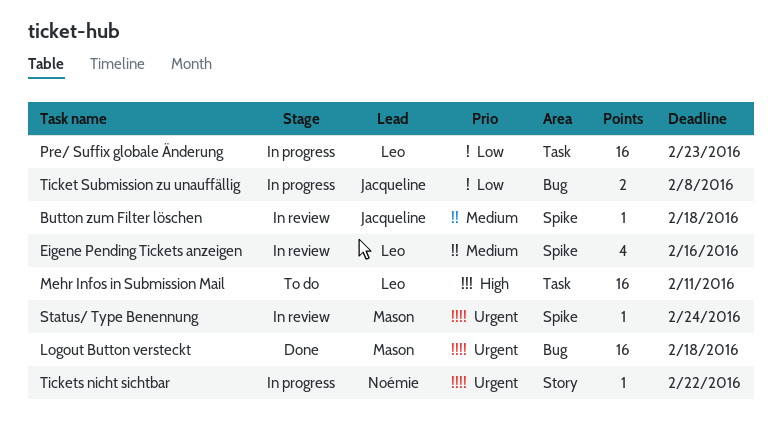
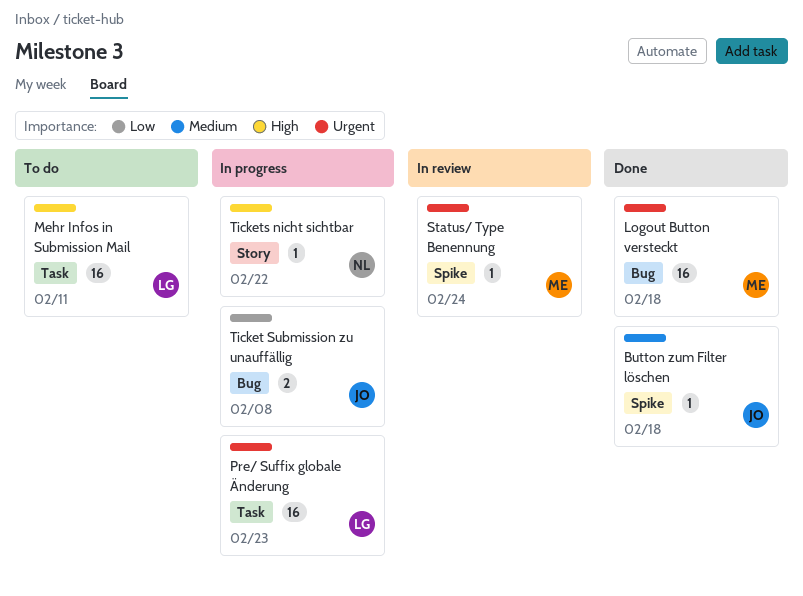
Button zum Filter löschen, status: In review -> Done
Eigene Pending Tickets anzeigen: present -> none
Pre/ Suffix globale Änderung, priority: Low -> Urgent
Tickets nicht sichtbar, priority: Urgent -> High

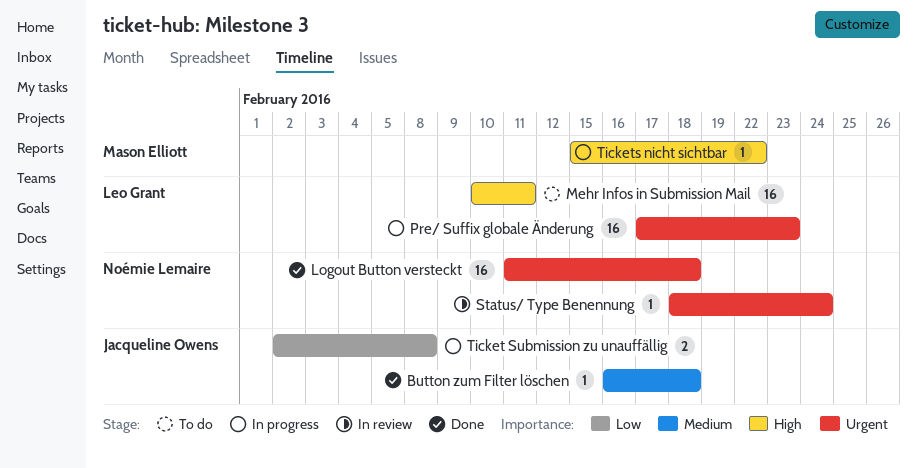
Logout Button versteckt, owner: Mason Elliott -> Noémie Lemaire
Status/ Type Benennung, owner: Mason Elliott -> Noémie Lemaire
Tickets nicht sichtbar, owner: Noémie Lemaire -> Mason Elliott

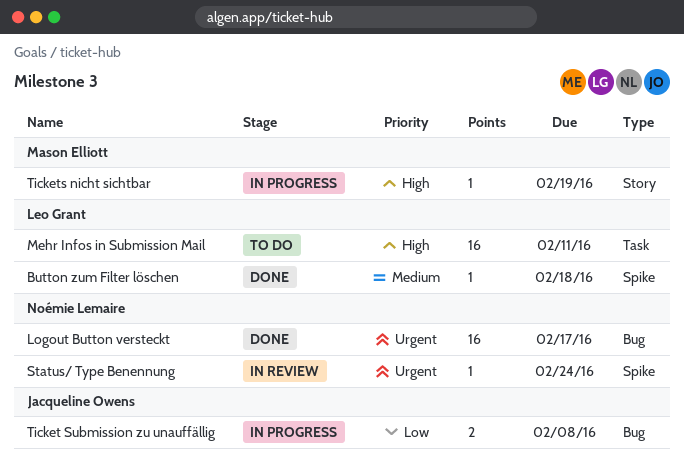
Button zum Filter löschen, owner: Jacqueline Owens -> Leo Grant
Logout Button versteckt, due: Feb 18 -> Feb 17
Pre/ Suffix globale Änderung: present -> none
Tickets nicht sichtbar, due: Feb 22 -> Feb 19

